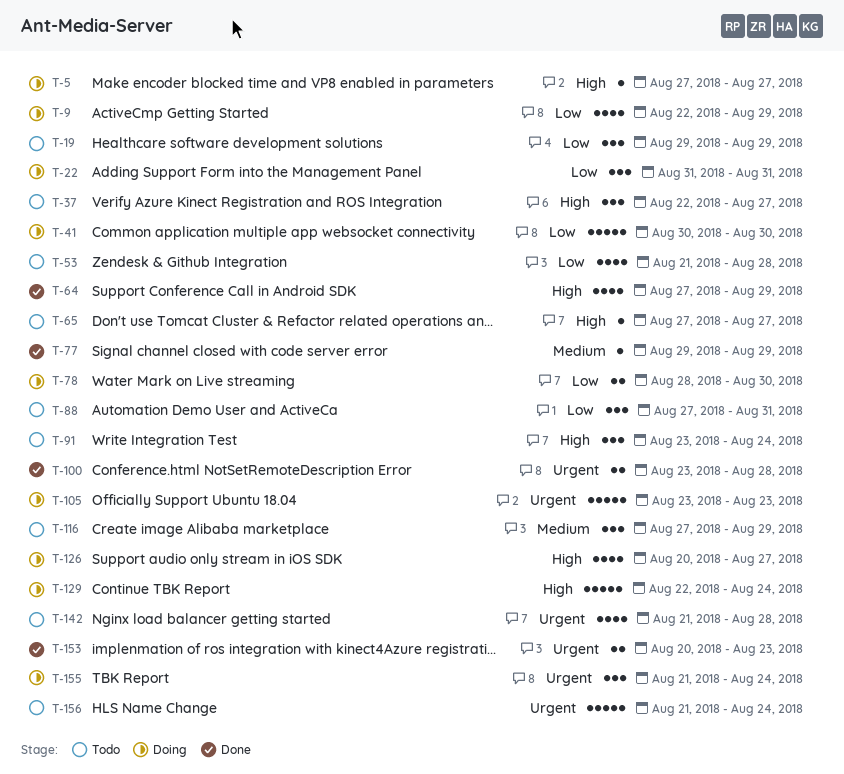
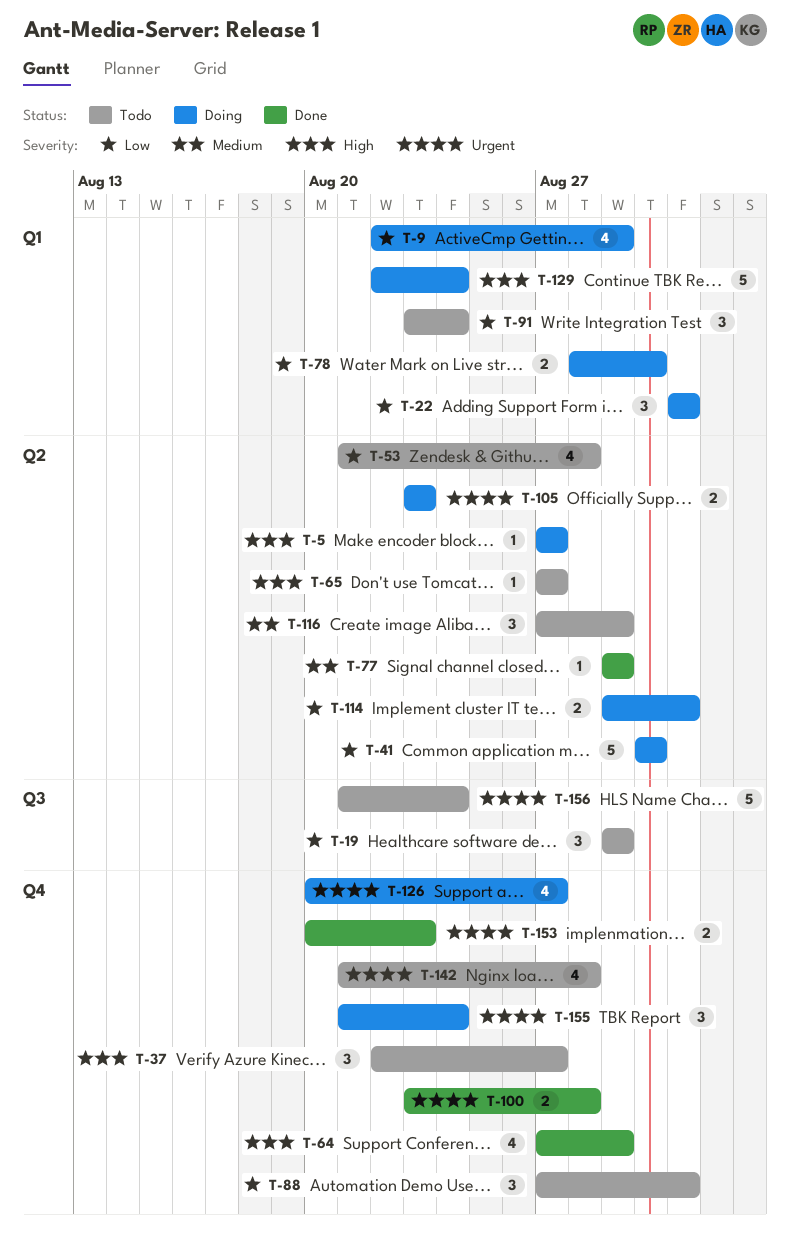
T-91, priority: High -> Low
T-105, estimate: 5 -> 2
T-114: none -> present
T-126, priority: High -> Urgent

